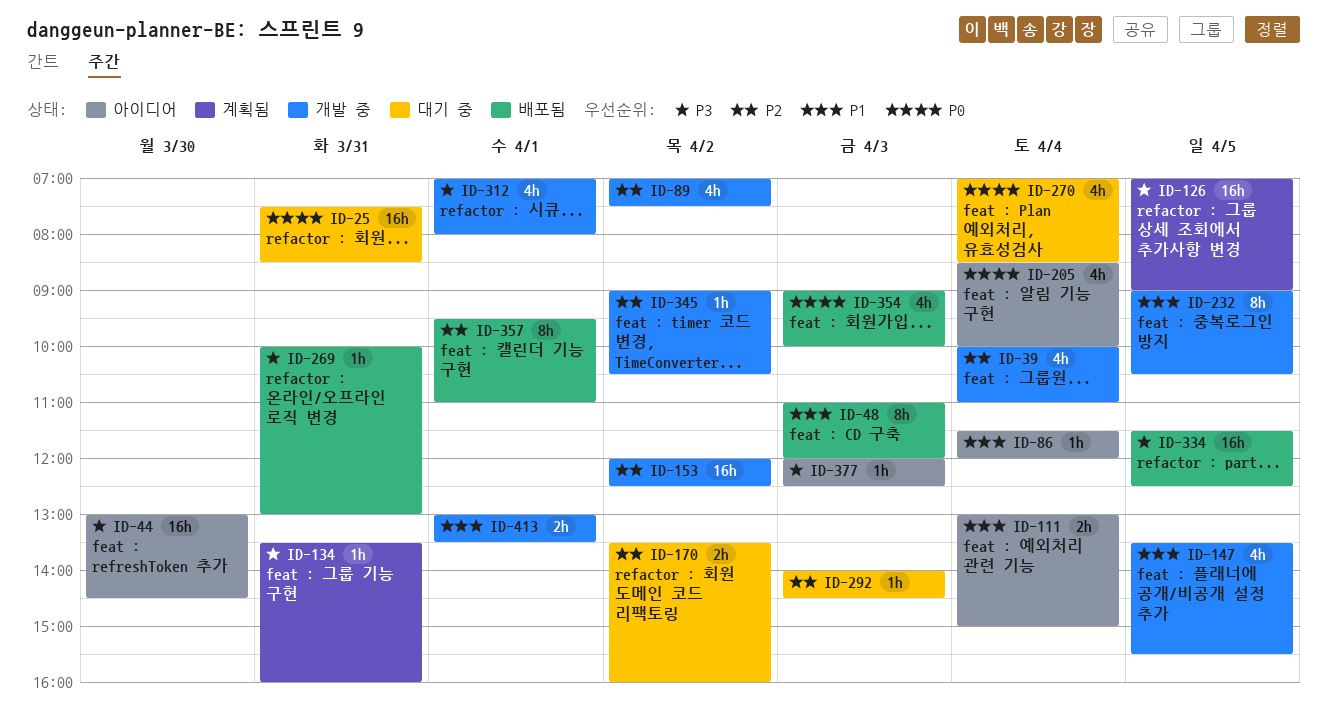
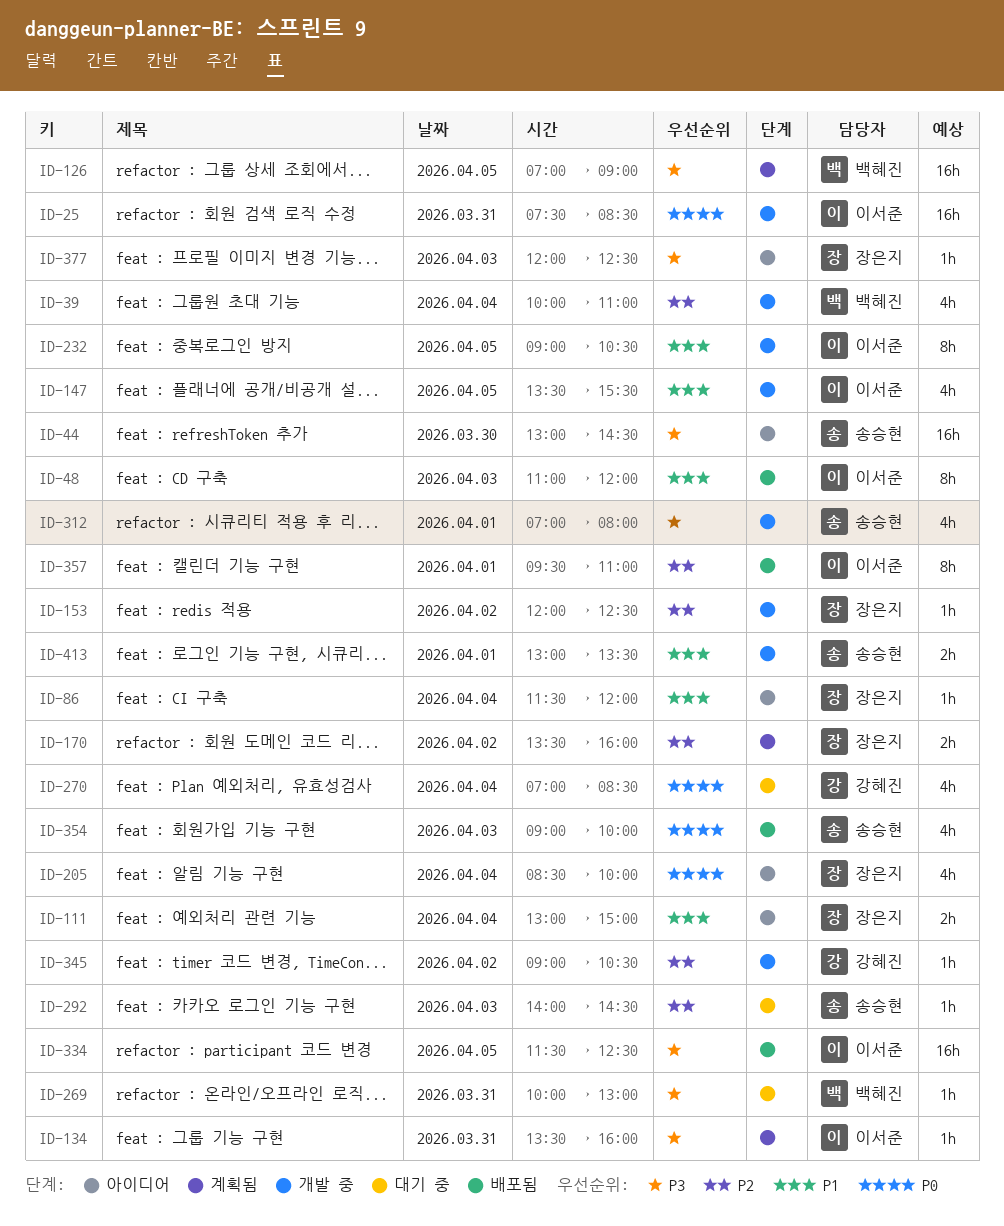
ID-25, status: 대기 중 -> 개발 중
ID-89: present -> none
ID-153, estimate: 16h -> 1h
ID-170, status: 대기 중 -> 계획됨
ID-269, status: 배포됨 -> 대기 중

